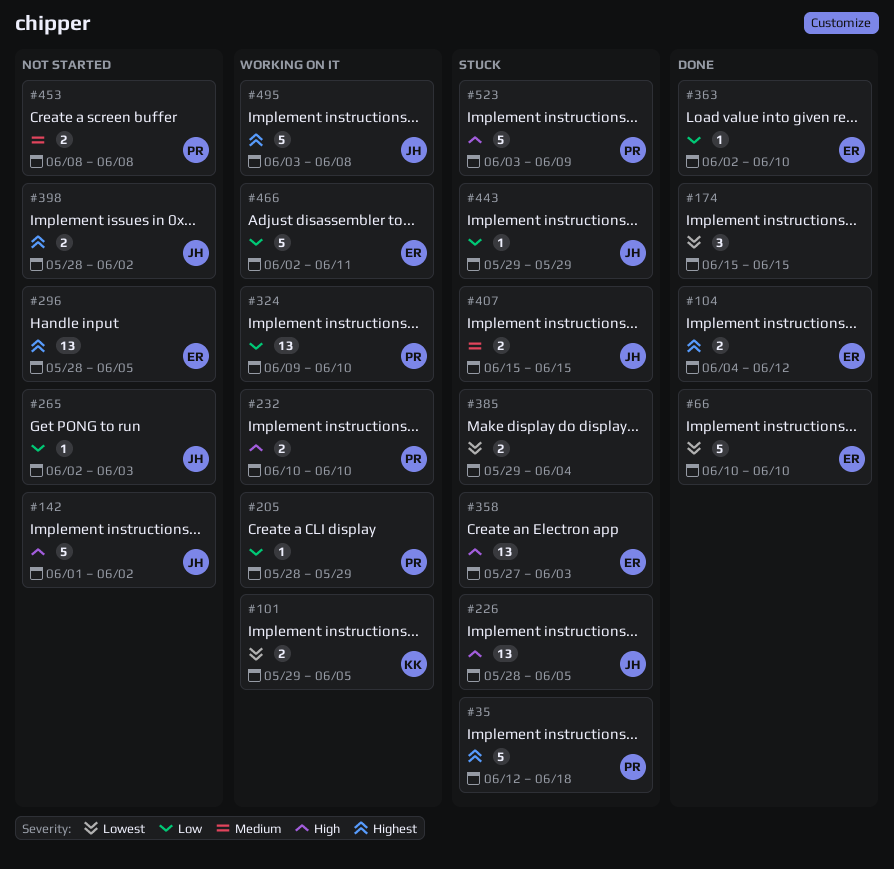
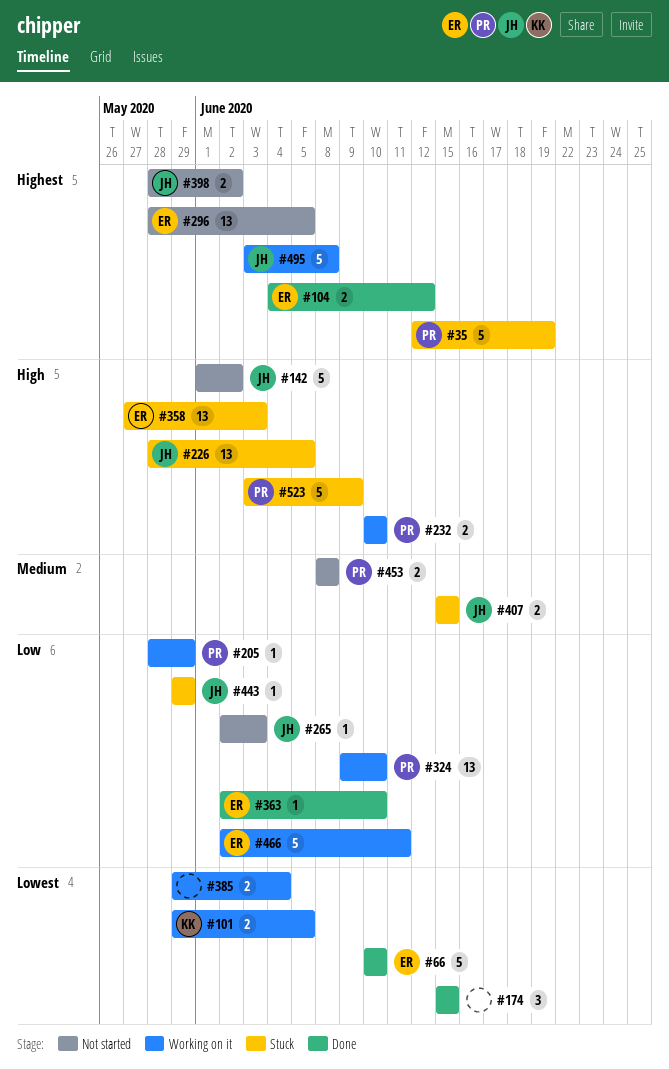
#35, due: Jun 18 -> Jun 19
#385, status: Stuck -> Working on it

